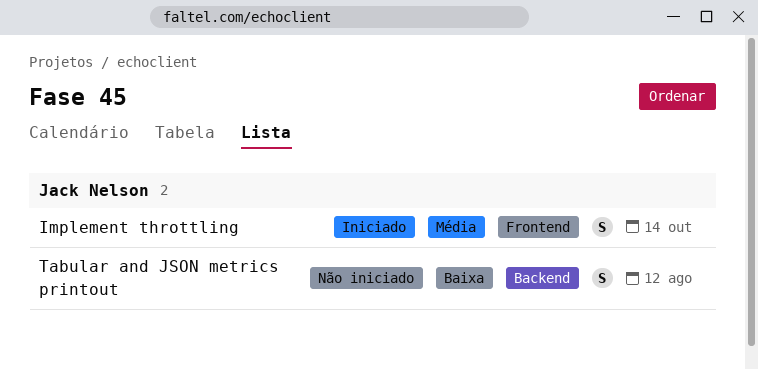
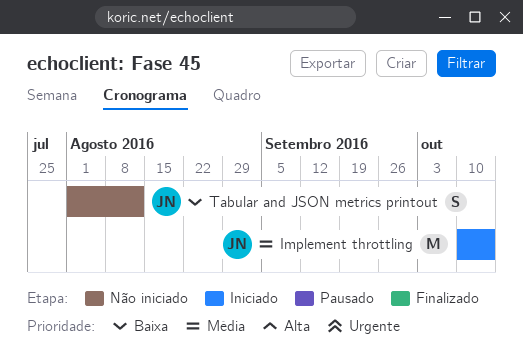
Implement throttling, estimate: S -> M

